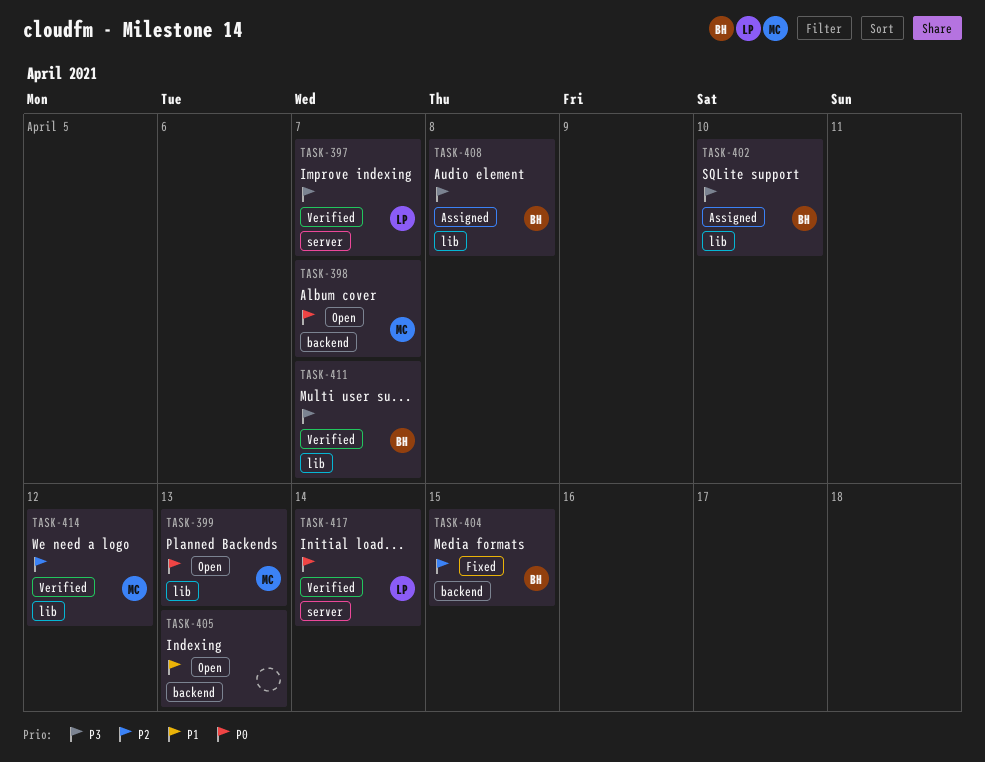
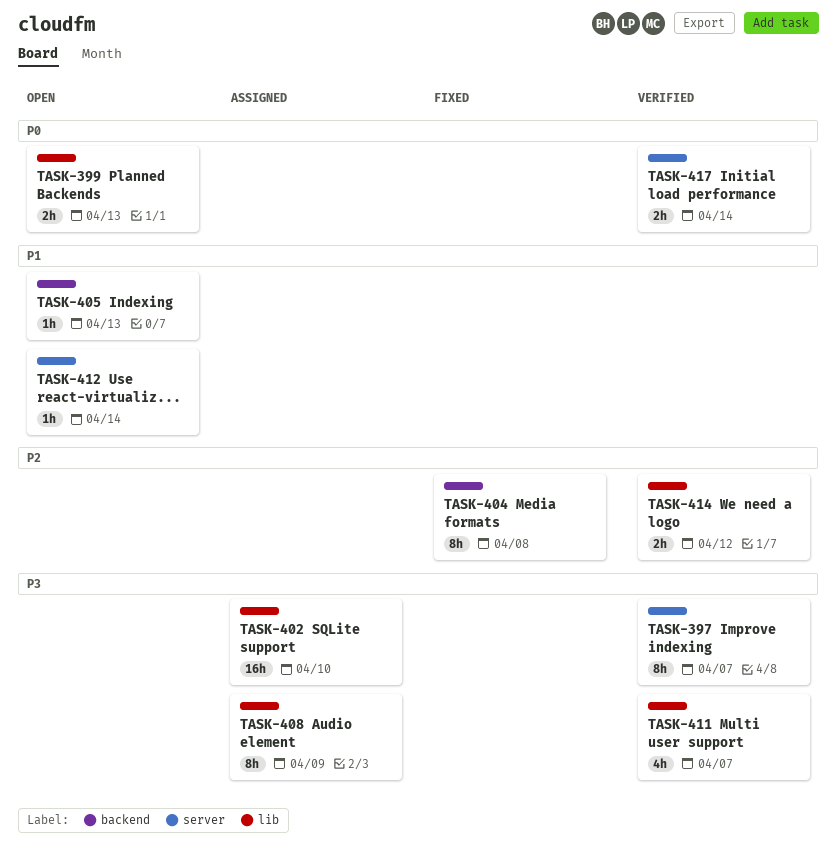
TASK-398: present -> none
TASK-404, due: Apr 15 -> Apr 8
TASK-408, due: Apr 8 -> Apr 9
TASK-412: none -> present

